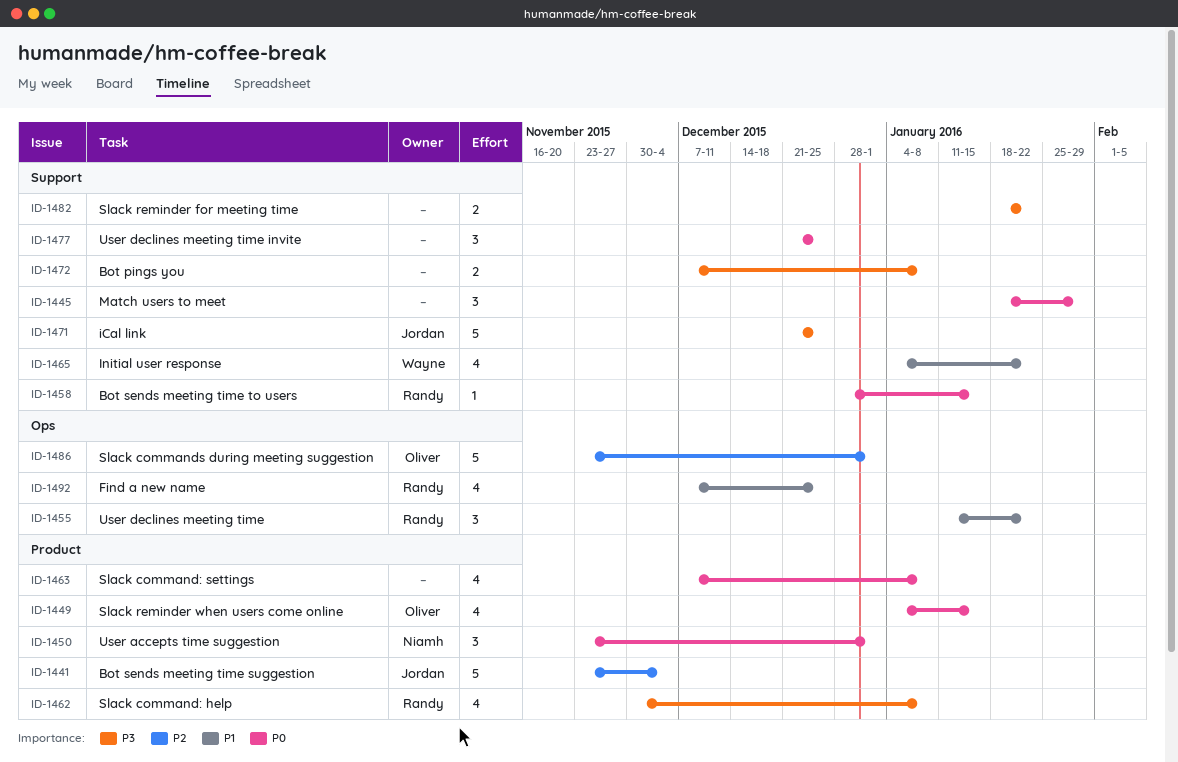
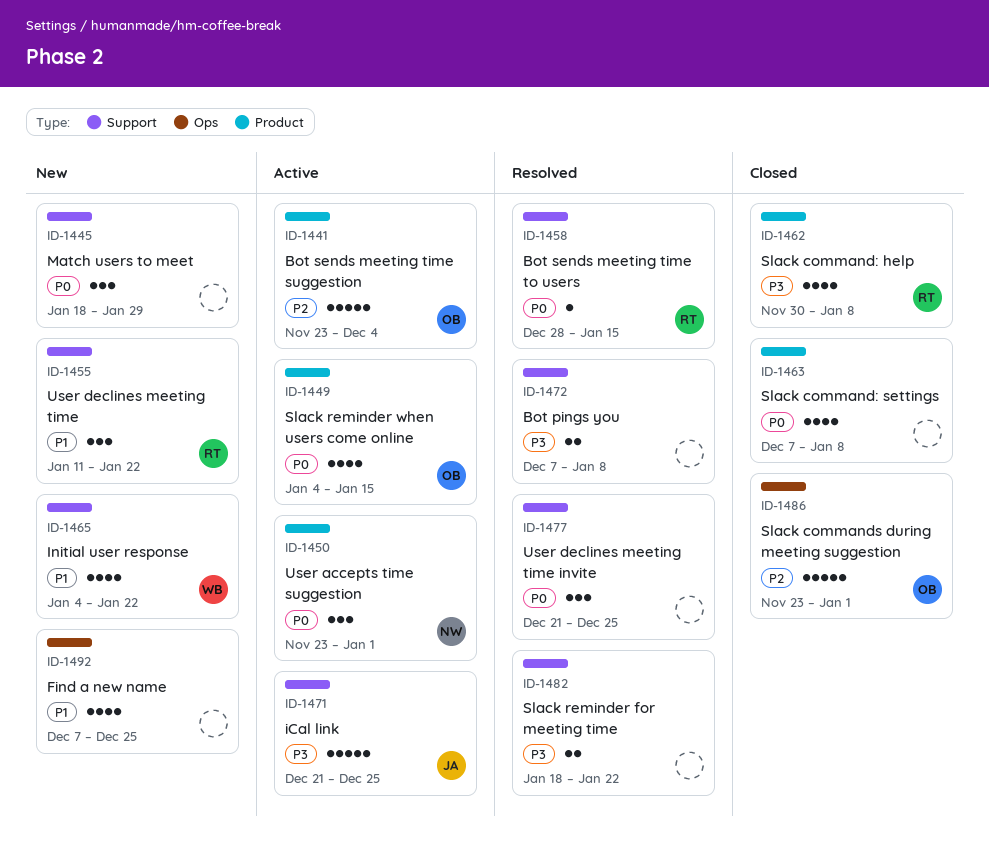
ID-1441, owner: Jordan -> Oliver
ID-1455, label: Ops -> Support
ID-1492, owner: Randy -> none

